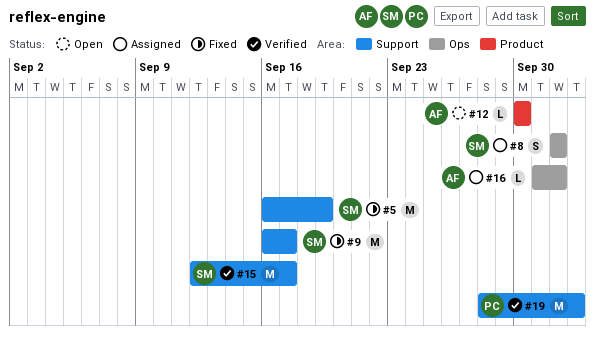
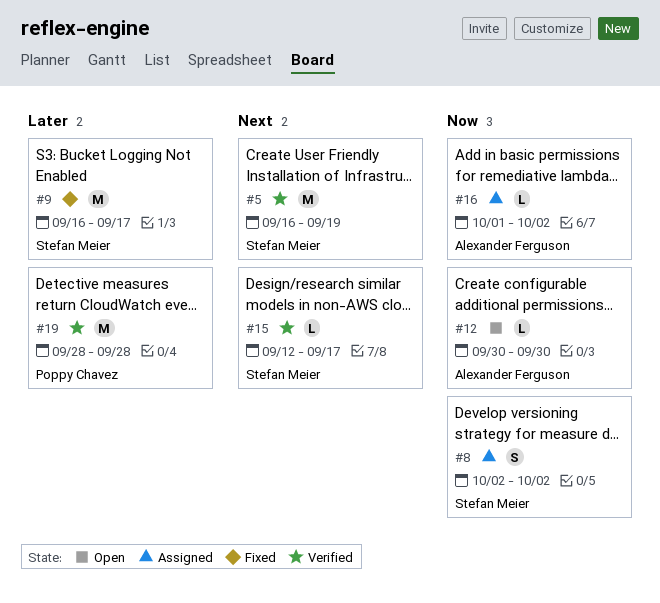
#5, status: Fixed -> Verified
#15, estimate: M -> L
#19, due: Oct 3 -> Sep 28

